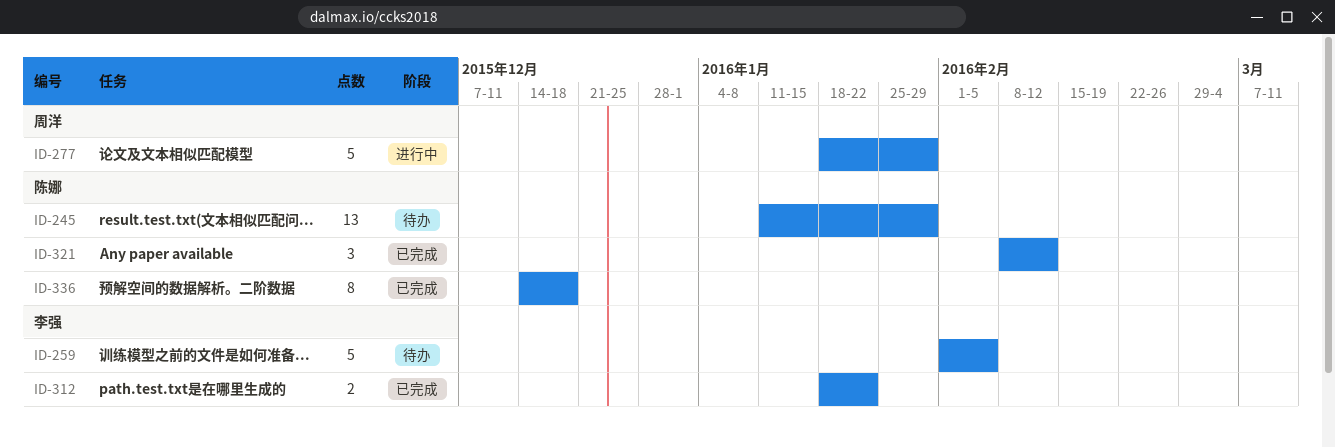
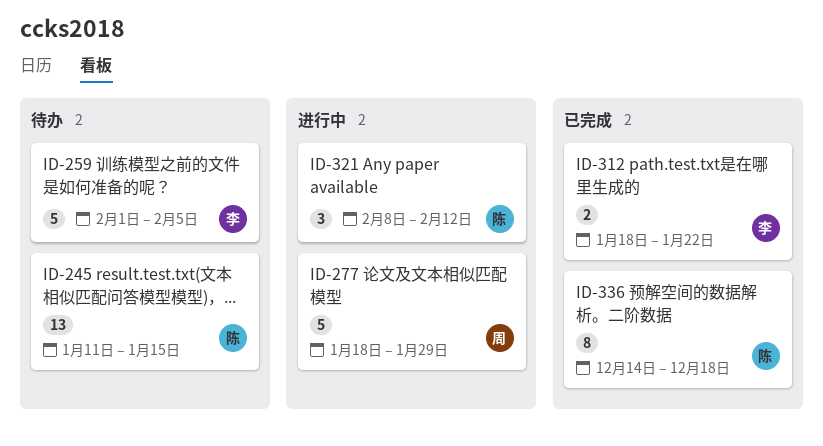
ID-245, due: Jan 29 -> Jan 15
ID-321, status: 已完成 -> 进行中

